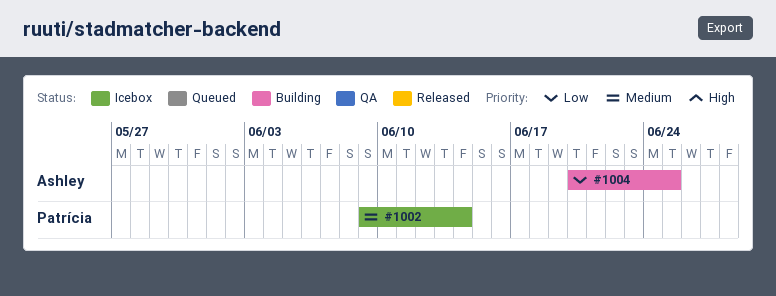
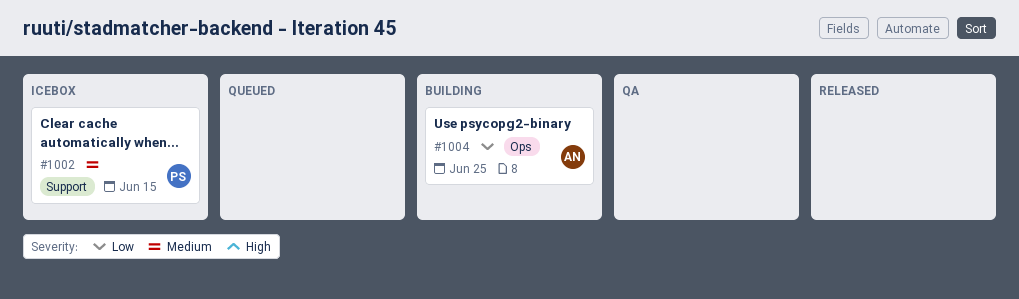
#1002, due: Jun 14 -> Jun 15

